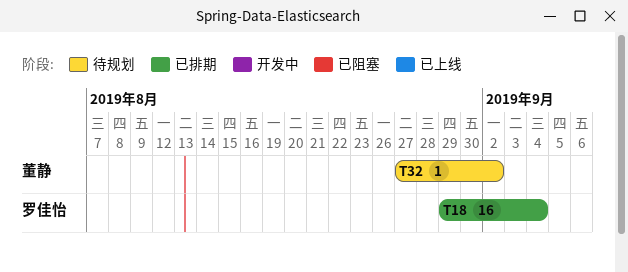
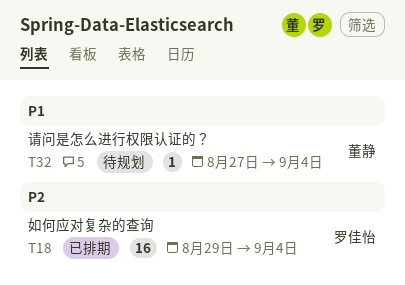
T32, due: Sep 2 -> Sep 4

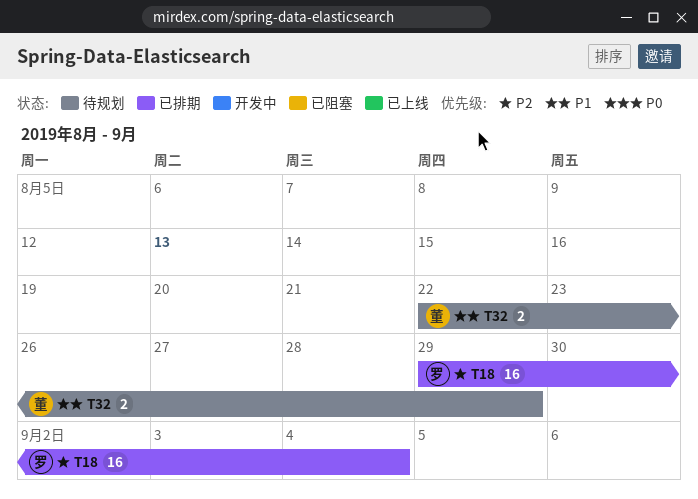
T32, estimate: 1 -> 2
T32, start: Aug 27 -> Aug 22
T32, due: Sep 4 -> Aug 29

